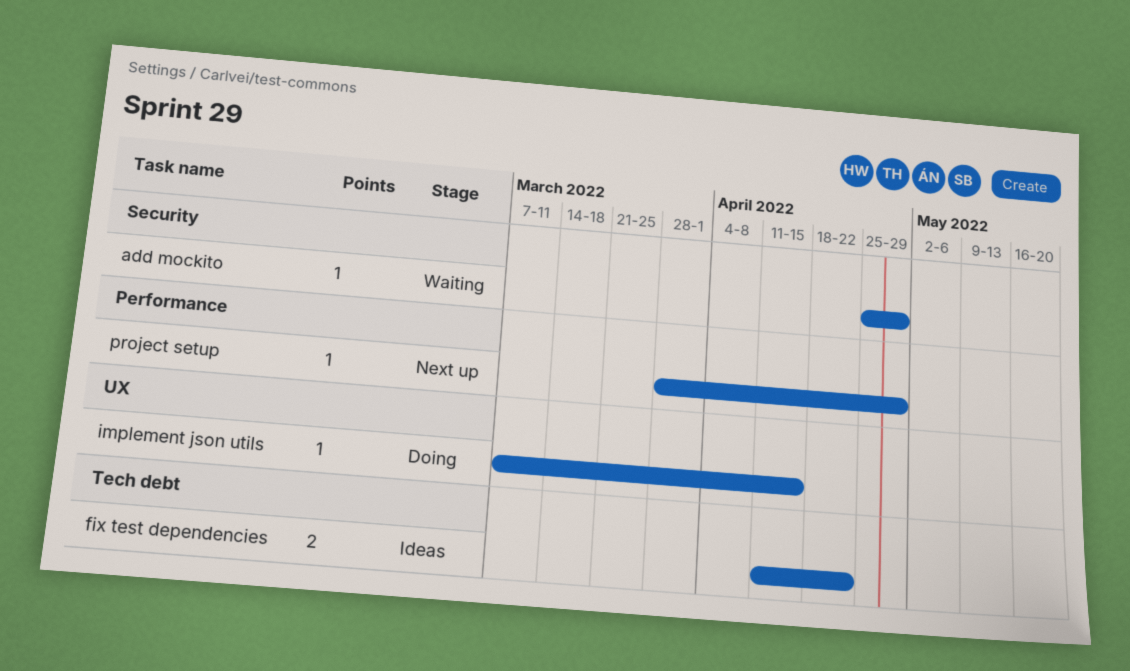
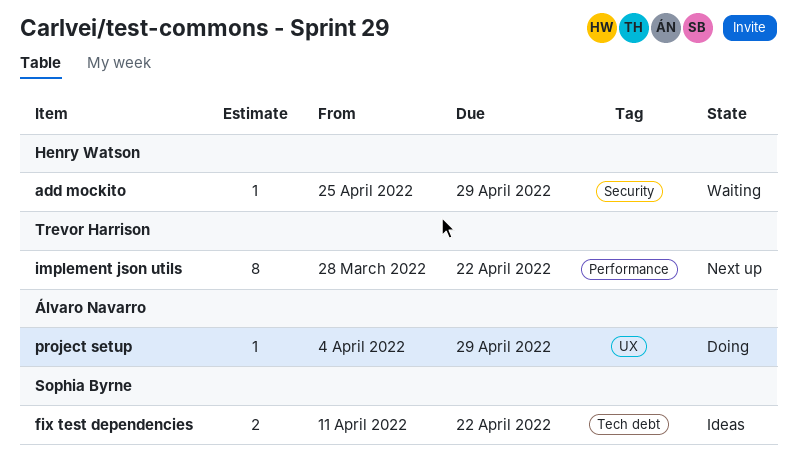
implement json utils, status: Doing -> Next up
implement json utils, label: UX -> Performance
implement json utils, estimate: 1 -> 8
implement json utils, start: Mar 7 -> Mar 28
implement json utils, due: Apr 15 -> Apr 22
project setup, status: Next up -> Doing
project setup, label: Performance -> UX
project setup, start: Mar 28 -> Apr 4

